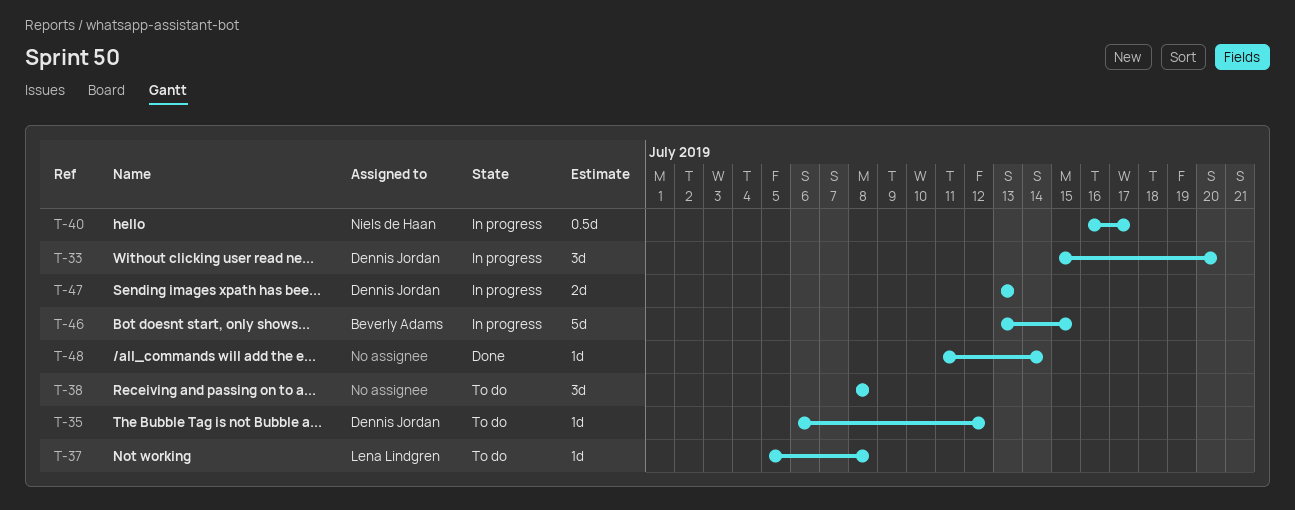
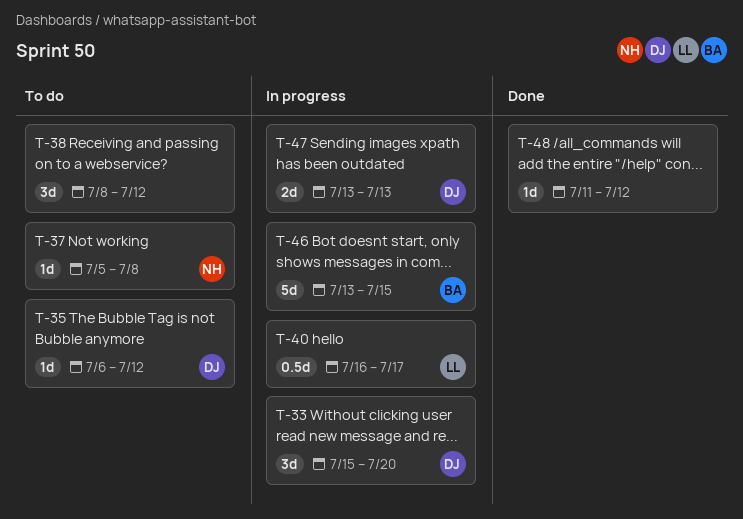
T-37, owner: Lena Lindgren -> Niels de Haan
T-38, due: Jul 8 -> Jul 12
T-40, owner: Niels de Haan -> Lena Lindgren
T-48, due: Jul 14 -> Jul 12

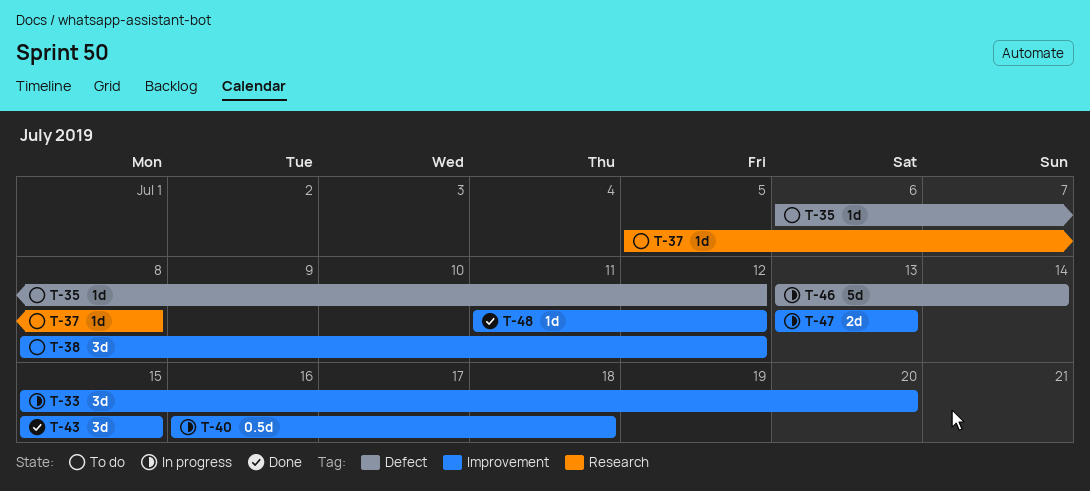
T-40, due: Jul 17 -> Jul 18
T-43: none -> present
T-46, due: Jul 15 -> Jul 14

